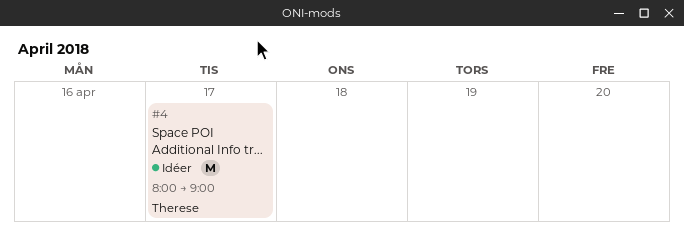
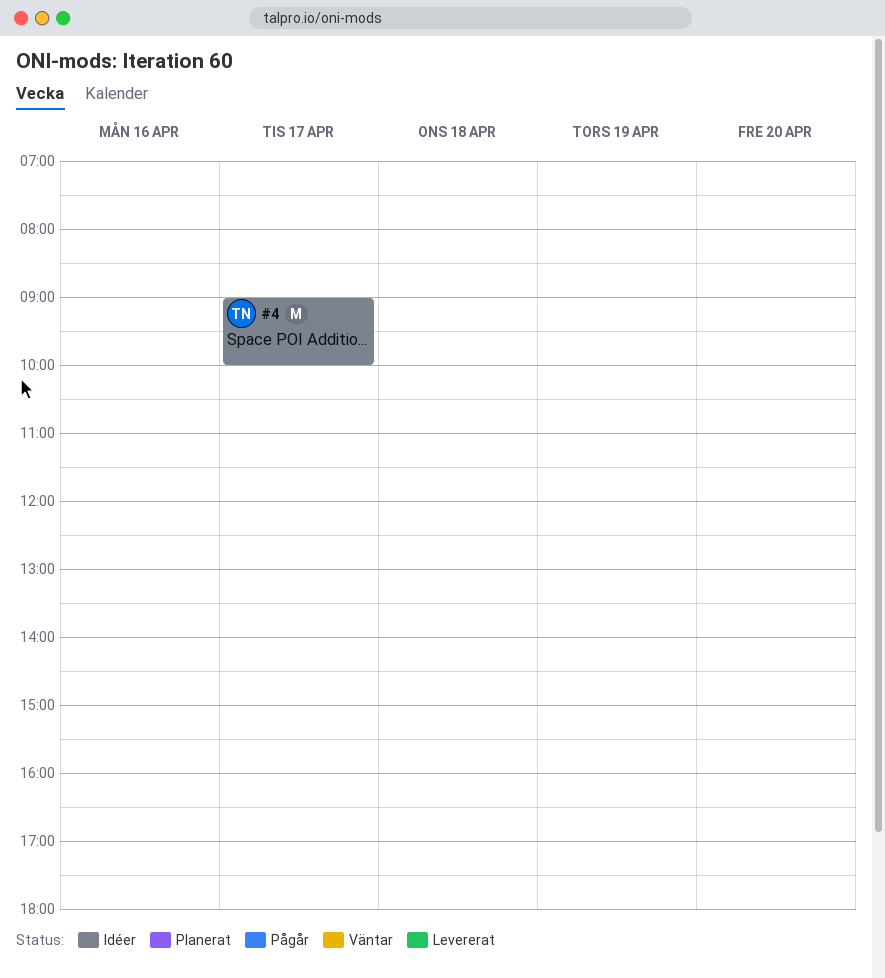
#4, begins: 08:00 -> 09:00
#4, ends: 09:00 -> 10:00

